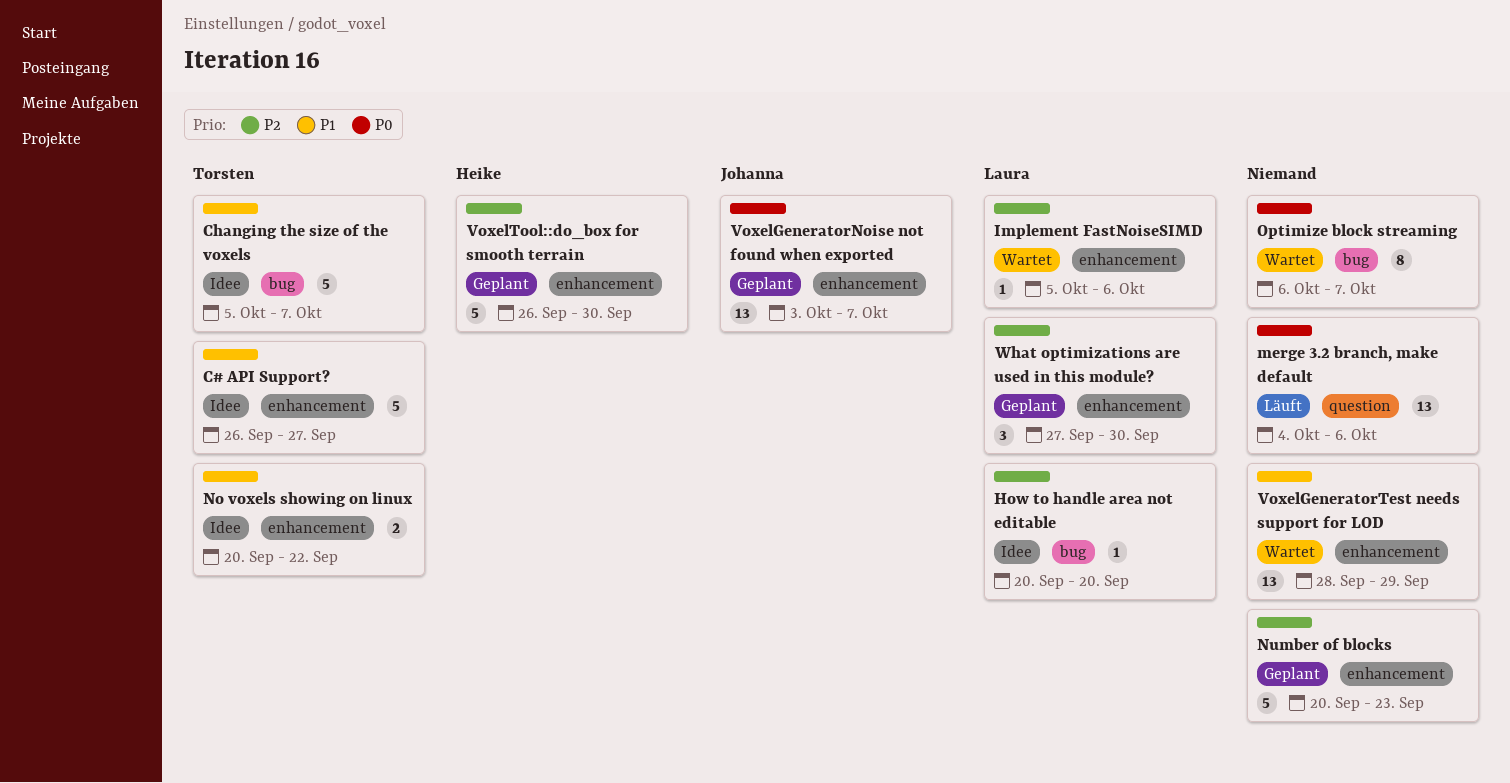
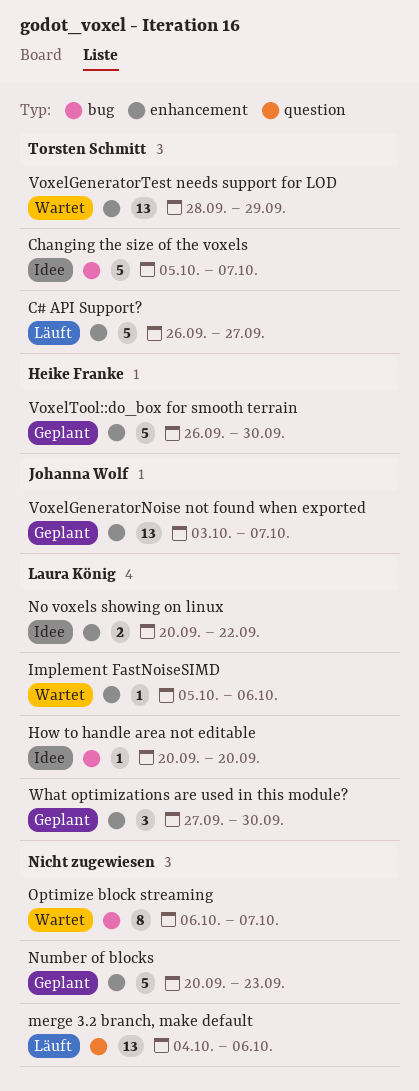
C# API Support?, status: Idee -> Läuft
No voxels showing on linux, owner: Torsten Schmitt -> Laura König
VoxelGeneratorTest needs support for LOD, owner: none -> Torsten Schmitt

